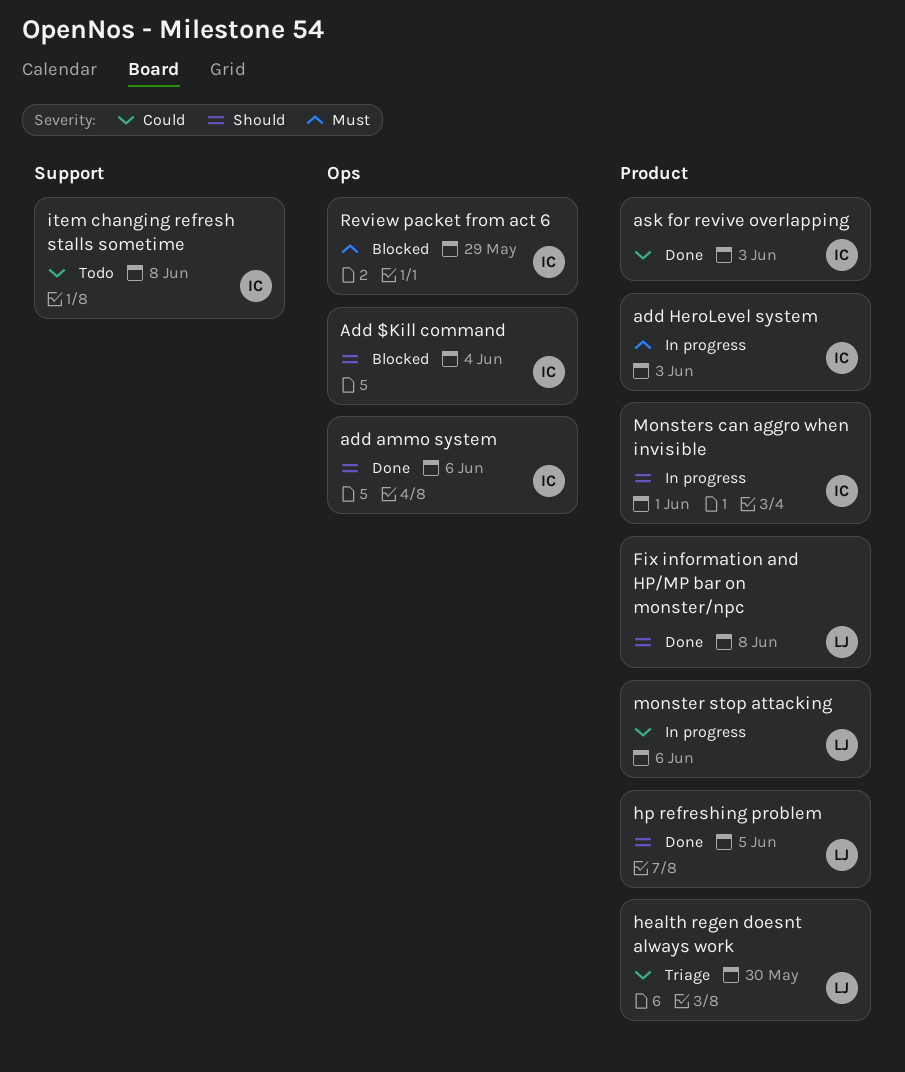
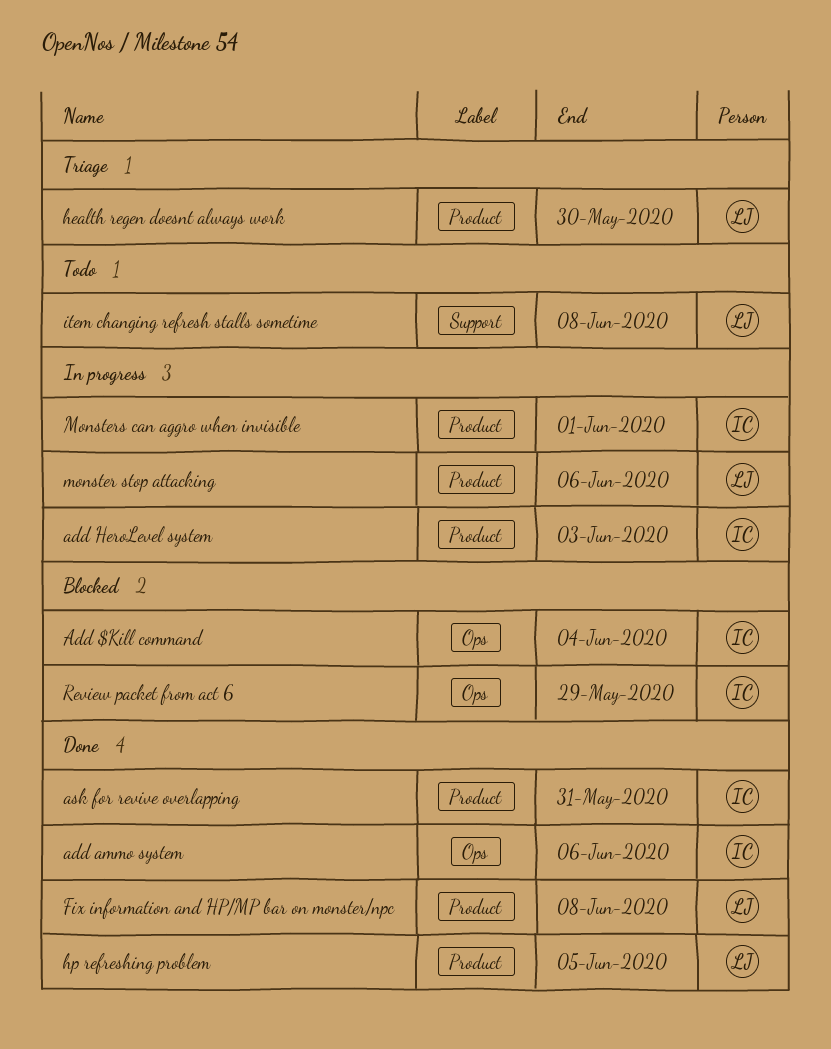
ask for revive overlapping, due: Jun 3 -> May 31
item changing refresh stalls sometime, owner: IC -> LJ

